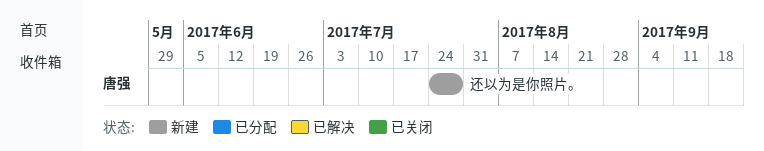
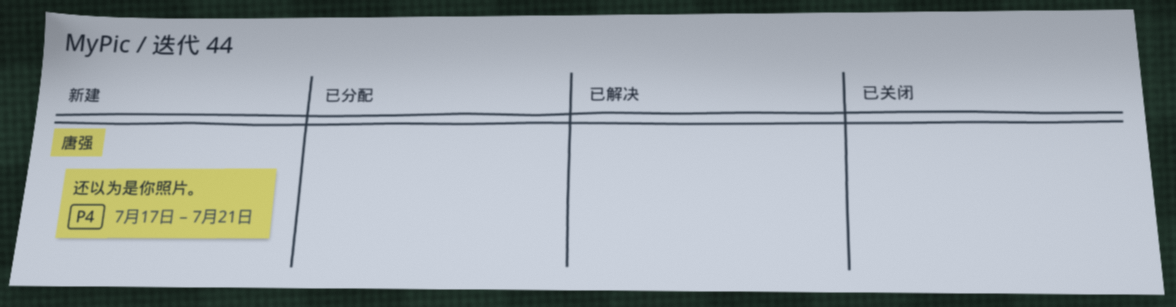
还以为是你照片。, start: Jul 24 -> Jul 17
还以为是你照片。, due: Jul 28 -> Jul 21

